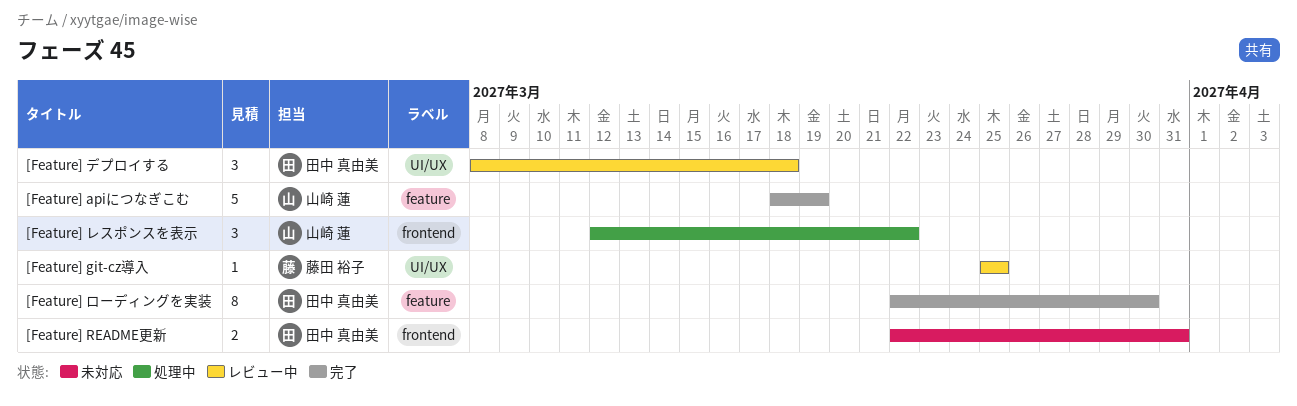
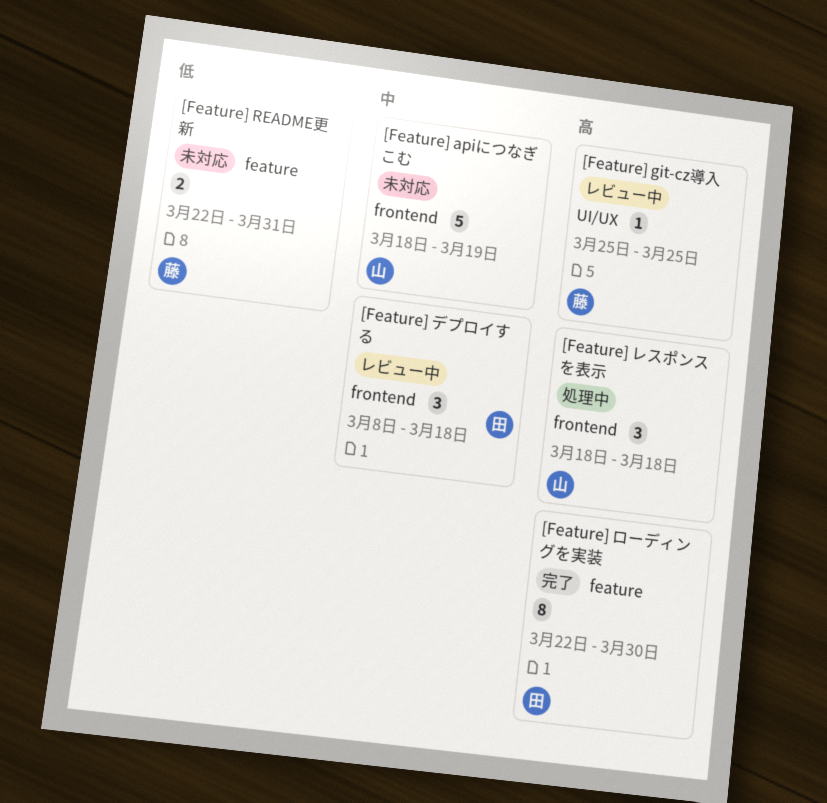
[Feature] apiにつなぎこむ, status: 完了 -> 未対応
[Feature] apiにつなぎこむ, label: feature -> frontend
[Feature] README更新, owner: 田中 真由美 -> 藤田 裕子
[Feature] README更新, label: frontend -> feature
[Feature] デプロイする, label: UI/UX -> frontend
[Feature] レスポンスを表示, start: Mar 12 -> Mar 18
[Feature] レスポンスを表示, due: Mar 22 -> Mar 18

